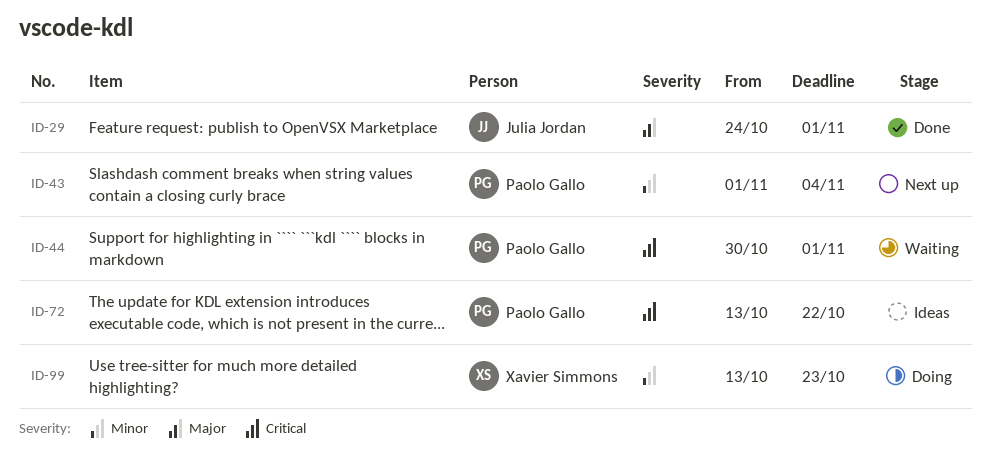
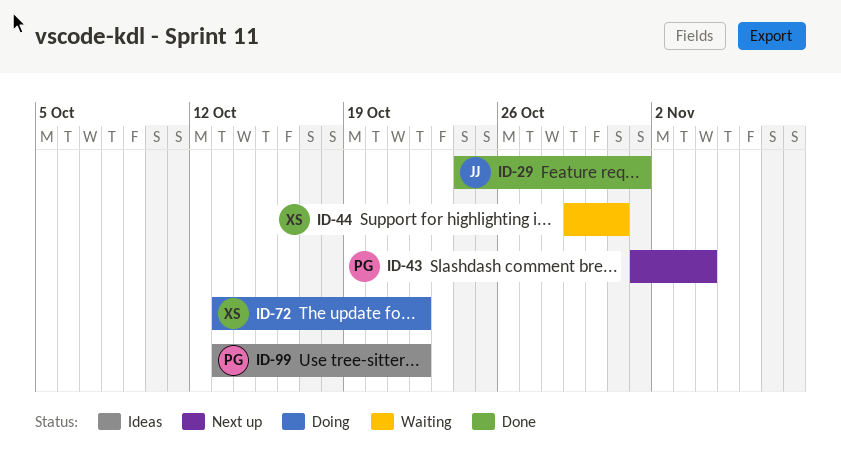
ID-44, owner: Paolo Gallo -> Xavier Simmons
ID-44, start: Oct 30 -> Oct 29
ID-44, due: Nov 1 -> Oct 31
ID-72, status: Ideas -> Doing
ID-72, owner: Paolo Gallo -> Xavier Simmons
ID-99, status: Doing -> Ideas
ID-99, owner: Xavier Simmons -> Paolo Gallo
ID-99, due: Oct 23 -> Oct 22

